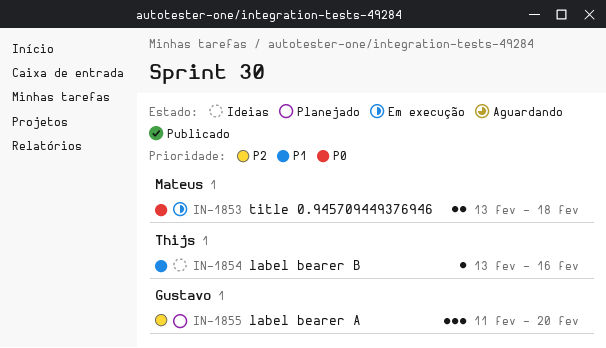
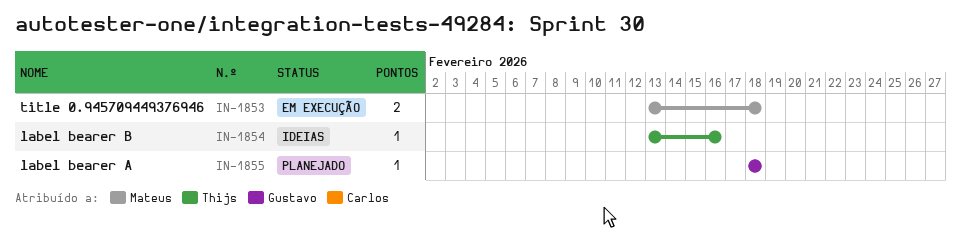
IN-1855, estimate: 3 -> 1
IN-1855, start: Feb 11 -> Feb 18
IN-1855, due: Feb 20 -> Feb 18

